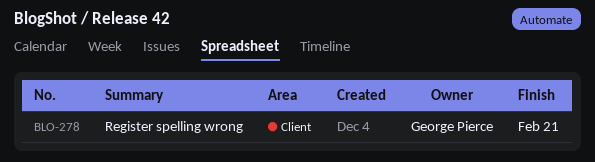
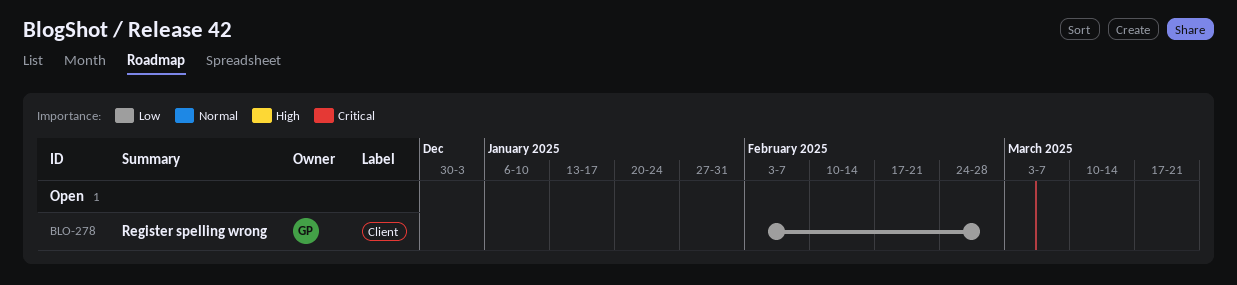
BLO-278, due: Feb 21 -> Feb 28

